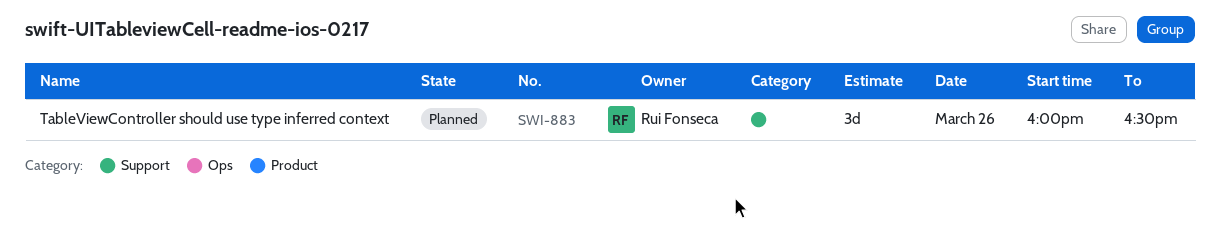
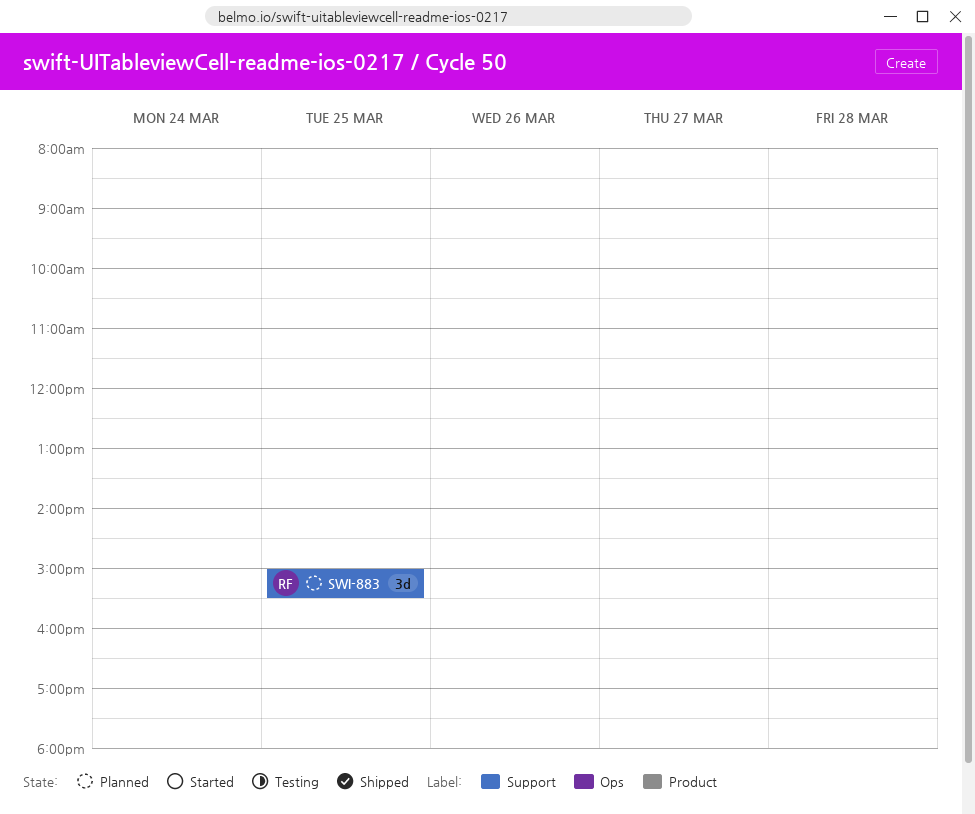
SWI-883, day: Mar 26 -> Mar 25
SWI-883, begins: 16:00 -> 15:00
SWI-883, ends: 16:30 -> 15:30

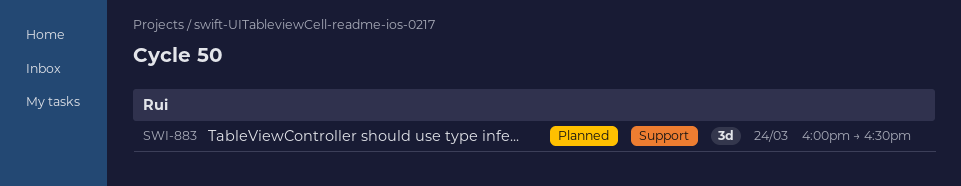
SWI-883, day: Mar 25 -> Mar 24
SWI-883, begins: 15:00 -> 16:00
SWI-883, ends: 15:30 -> 16:30

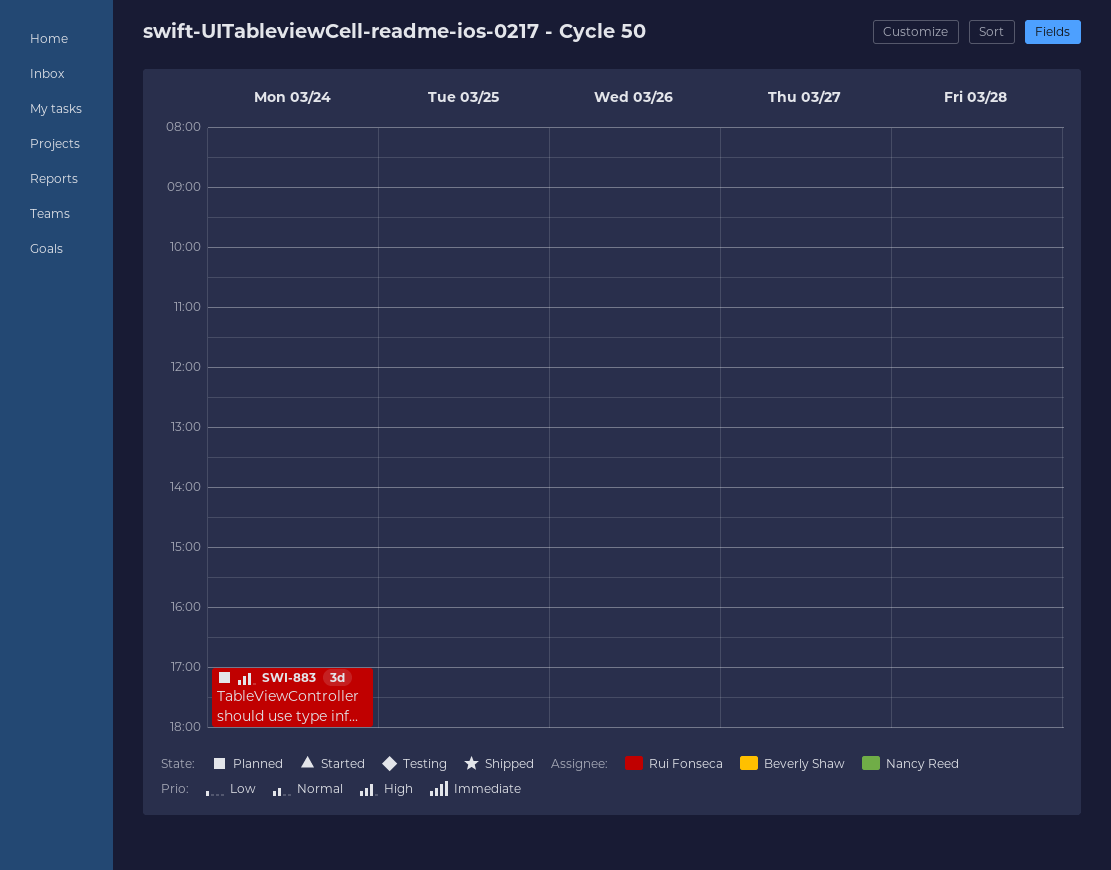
SWI-883, begins: 16:00 -> 17:00
SWI-883, ends: 16:30 -> 18:00

